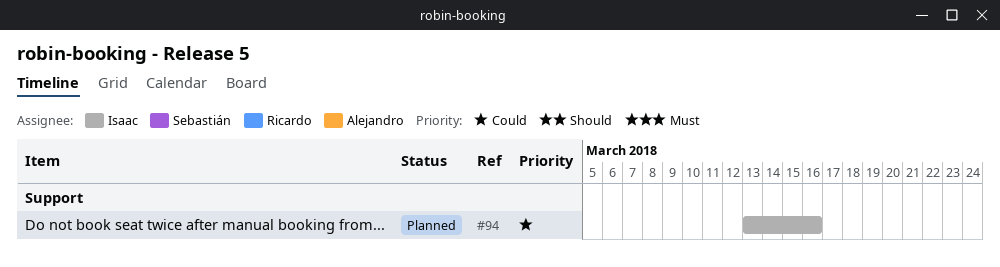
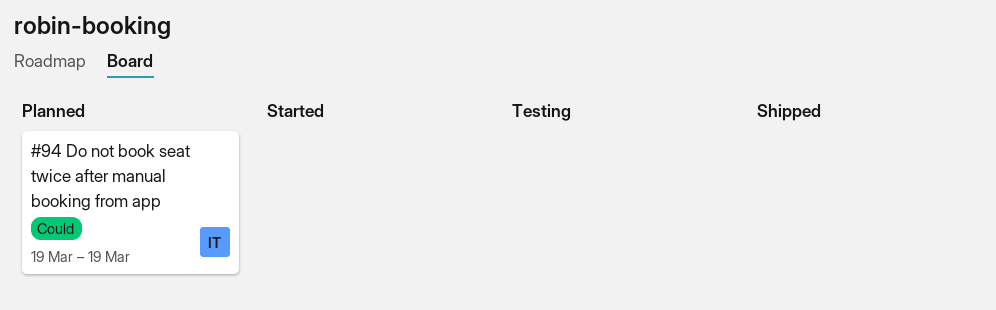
#94, start: Mar 13 -> Mar 19
#94, due: Mar 16 -> Mar 19

